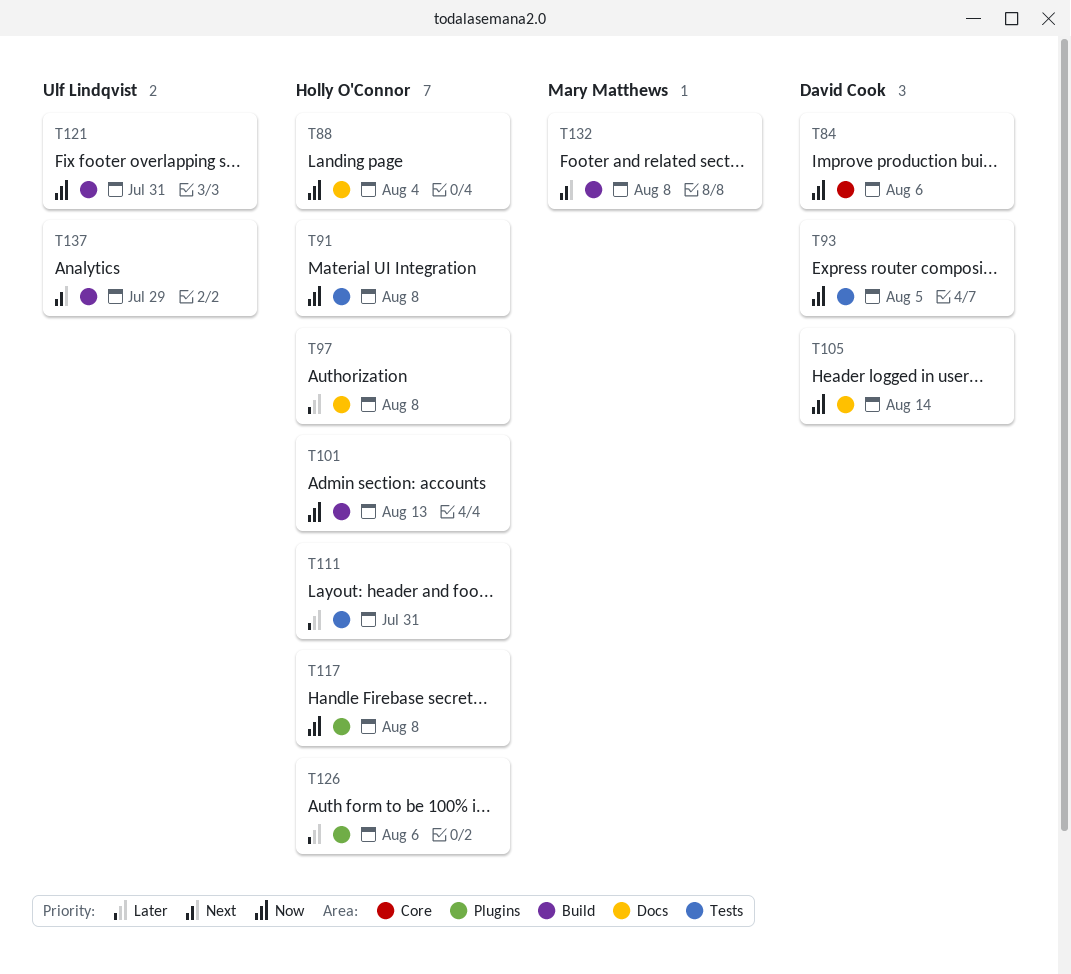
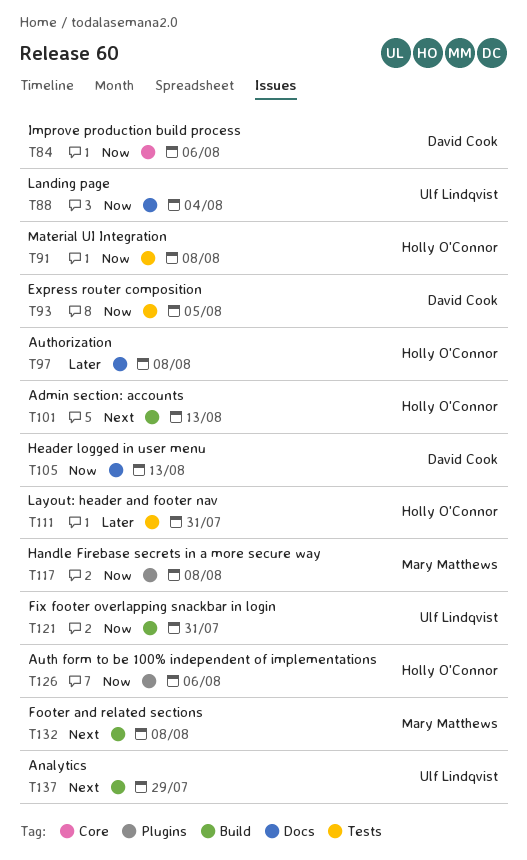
T88, owner: Holly O'Connor -> Ulf Lindqvist
T101, priority: Now -> Next
T105, due: Aug 14 -> Aug 13
T117, owner: Holly O'Connor -> Mary Matthews
T126, priority: Later -> Now

